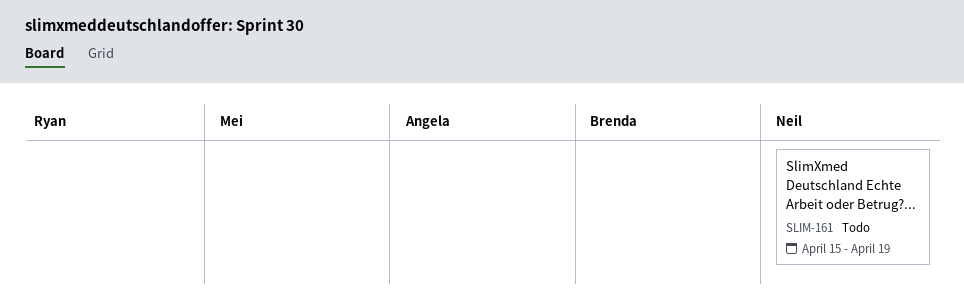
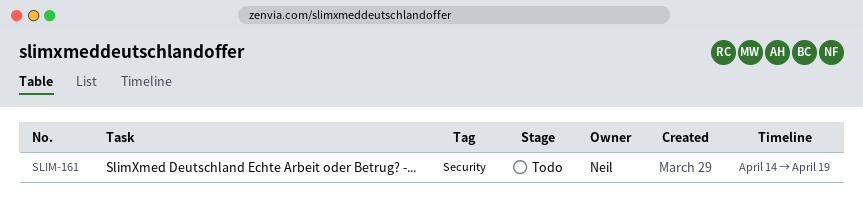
SLIM-161, start: Apr 15 -> Apr 14

